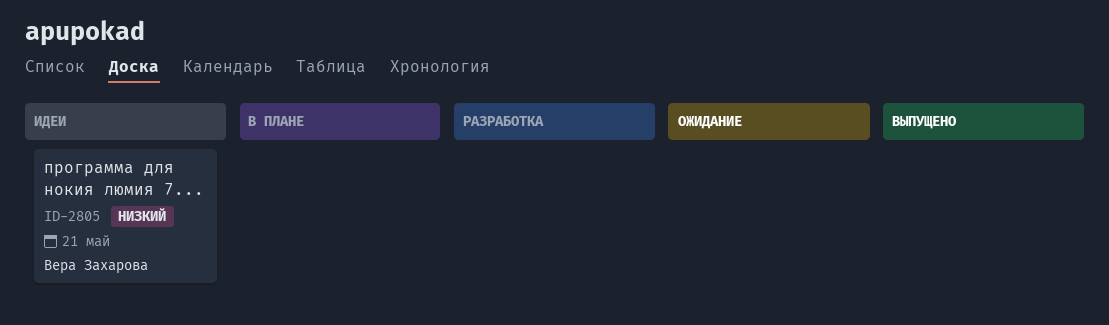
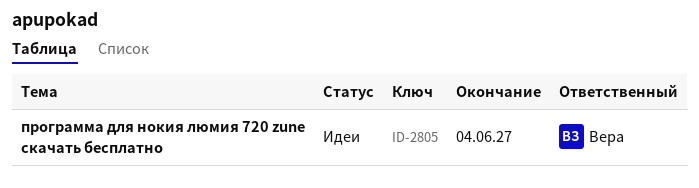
ID-2805, due: May 21 -> Jun 4

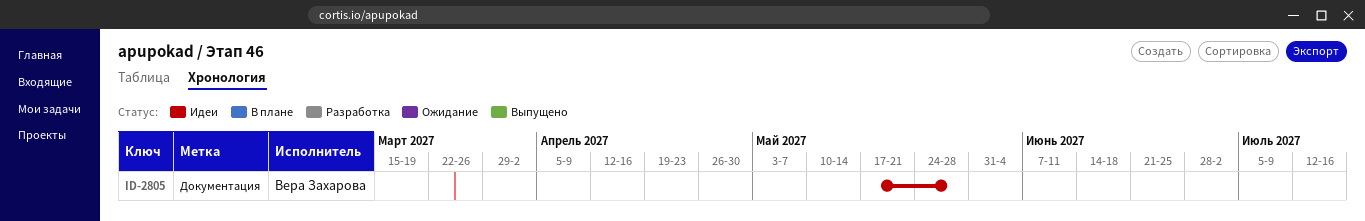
ID-2805, due: Jun 4 -> May 28

